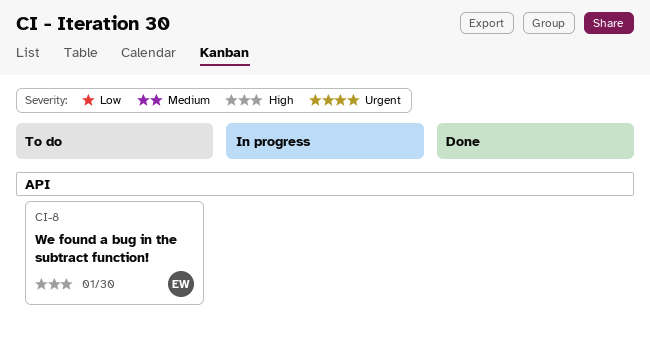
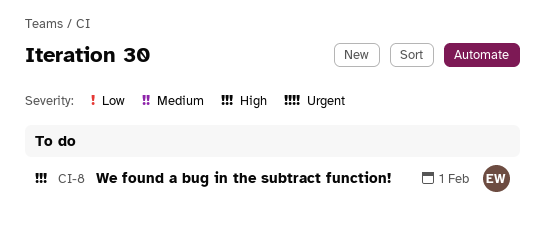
CI-8, due: Jan 30 -> Feb 1

